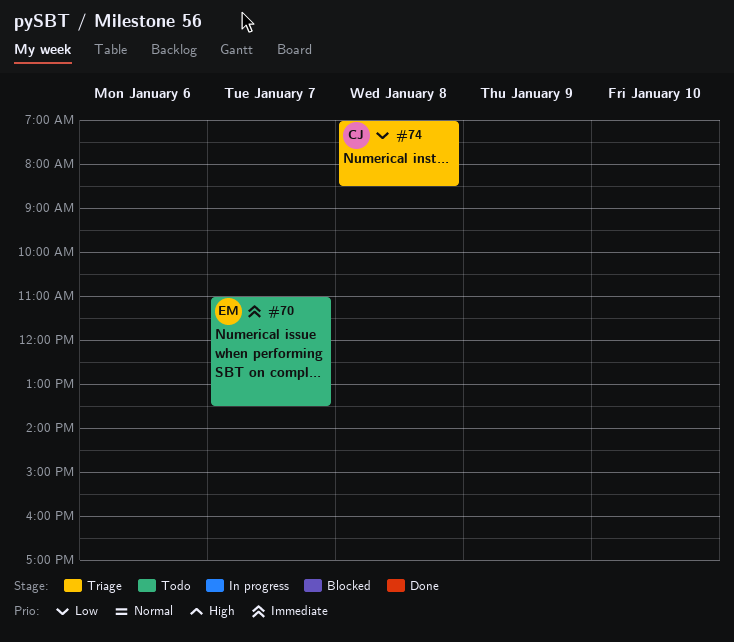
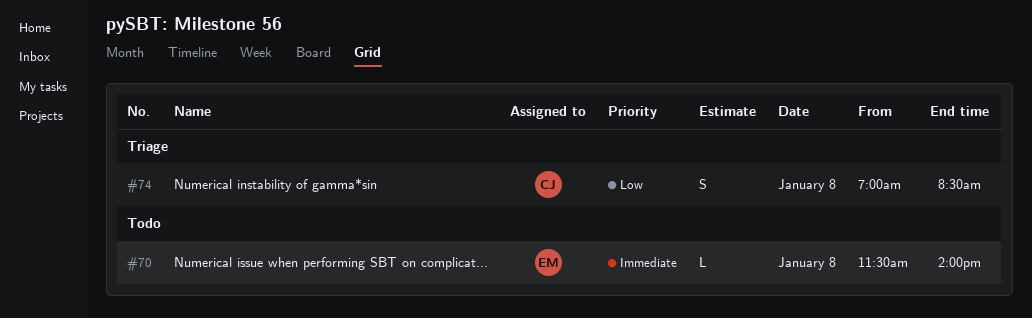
#70, day: Jan 7 -> Jan 8
#70, begins: 11:00 -> 11:30
#70, ends: 13:30 -> 14:00

